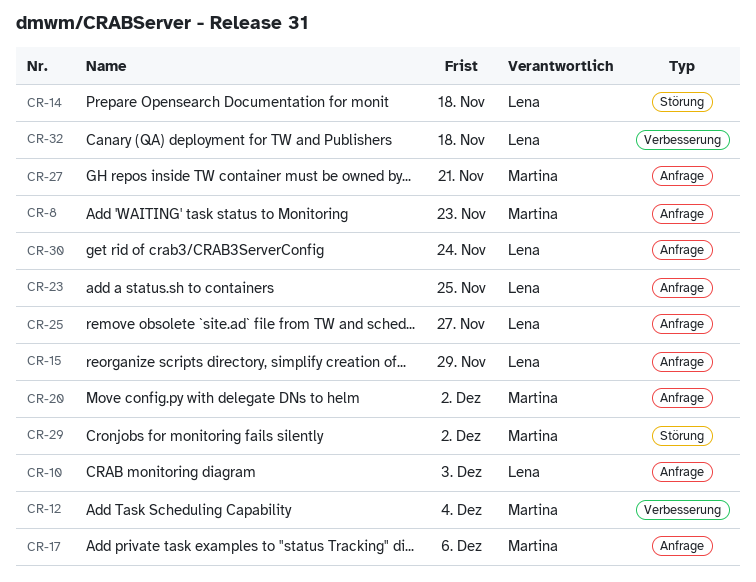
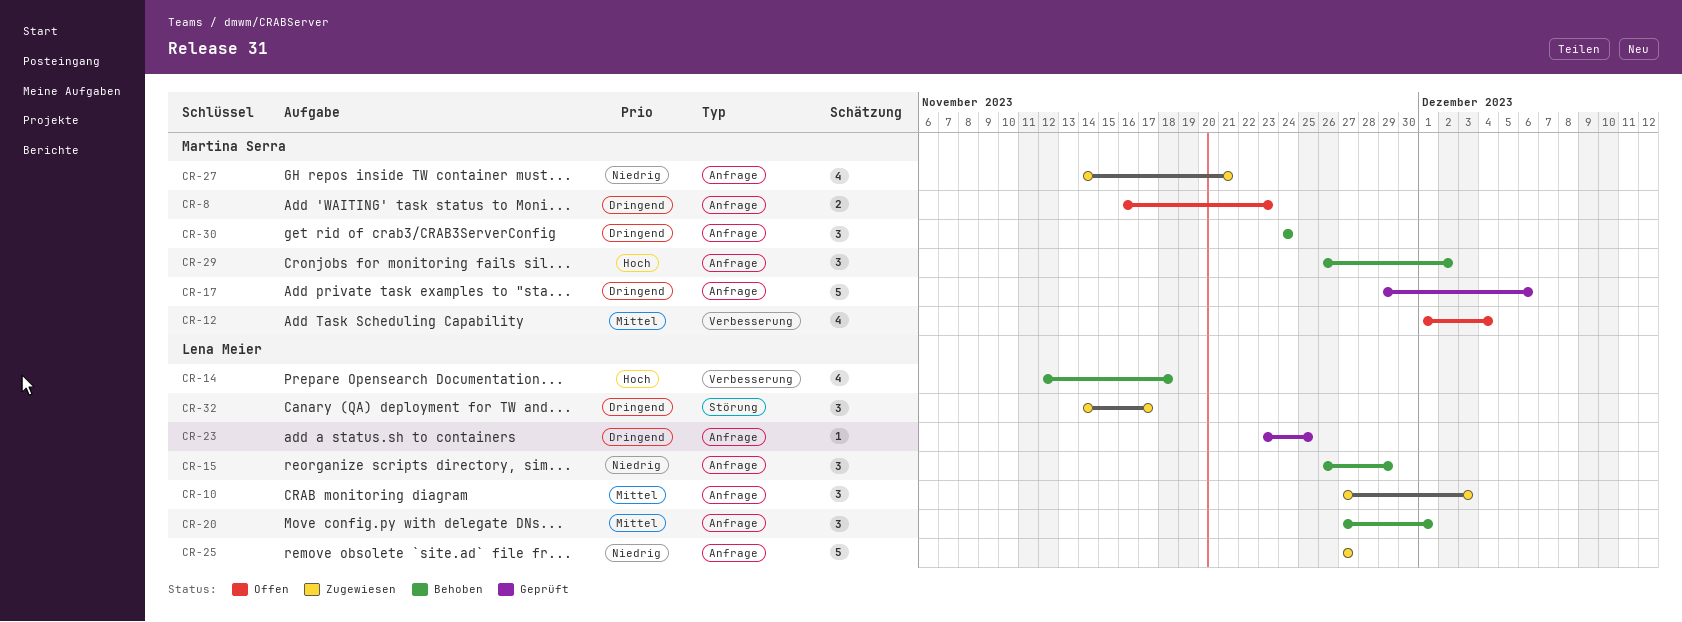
CR-14, label: Störung -> Verbesserung
CR-20, owner: Martina Serra -> Lena Meier
CR-20, due: Dec 2 -> Dec 1
CR-29, label: Störung -> Anfrage
CR-30, owner: Lena Meier -> Martina Serra
CR-32, label: Verbesserung -> Störung
CR-32, due: Nov 18 -> Nov 17

